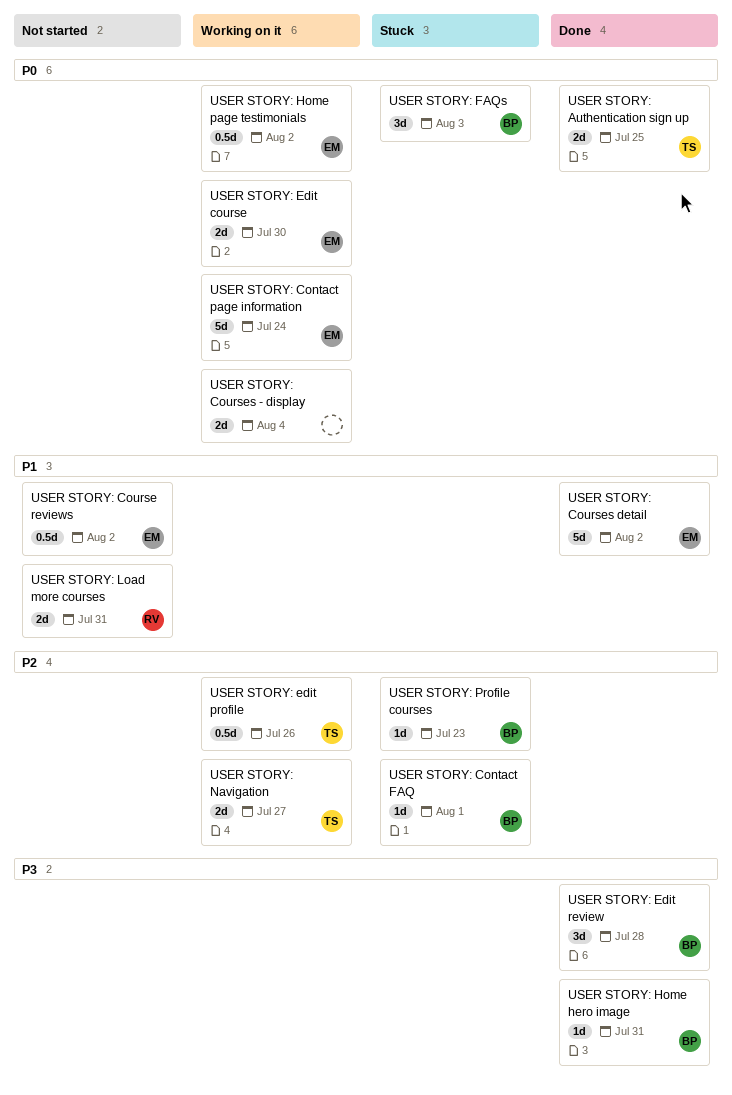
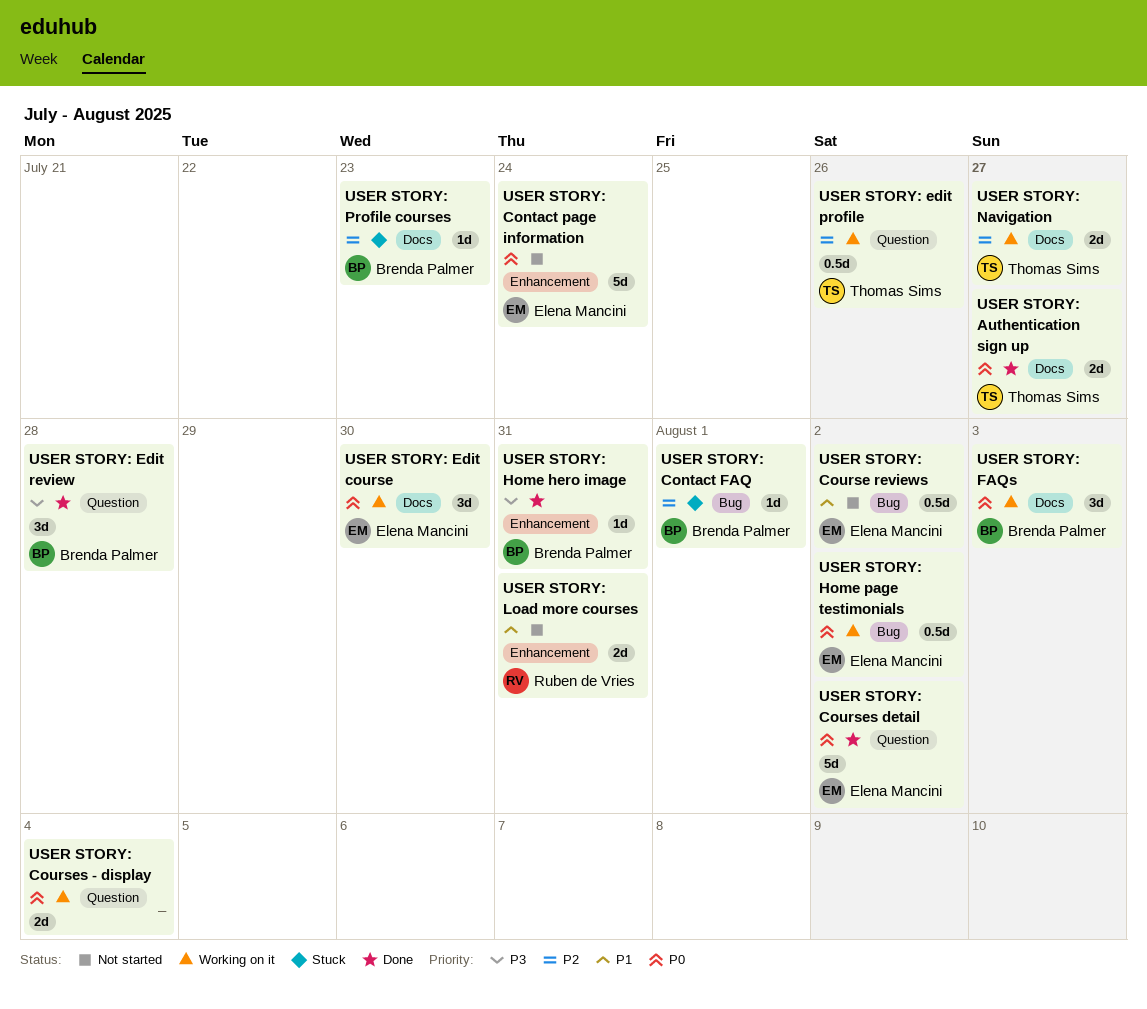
USER STORY: Authentication sign up, due: Jul 25 -> Jul 27
USER STORY: Contact page information, status: Working on it -> Not started
USER STORY: Courses detail, priority: P1 -> P0
USER STORY: Edit course, estimate: 2d -> 3d
USER STORY: FAQs, status: Stuck -> Working on it

